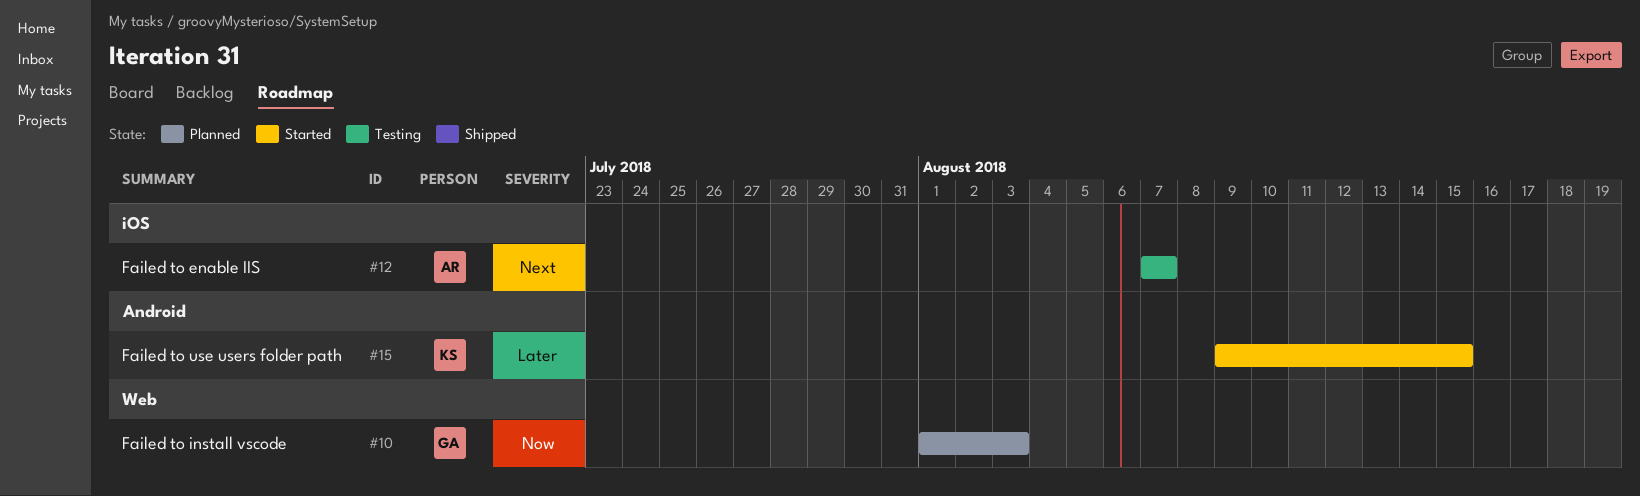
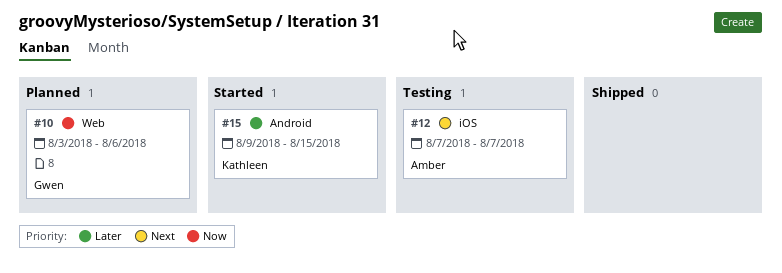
#10, start: Aug 1 -> Aug 3
#10, due: Aug 3 -> Aug 6

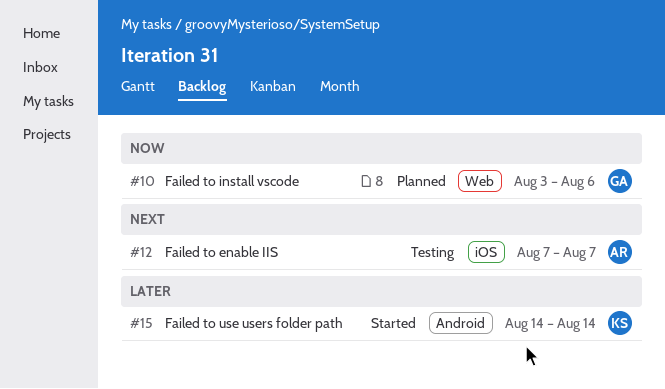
#15, start: Aug 9 -> Aug 14
#15, due: Aug 15 -> Aug 14

